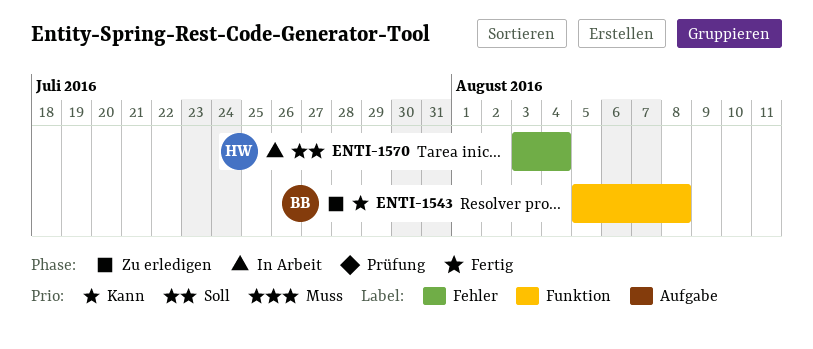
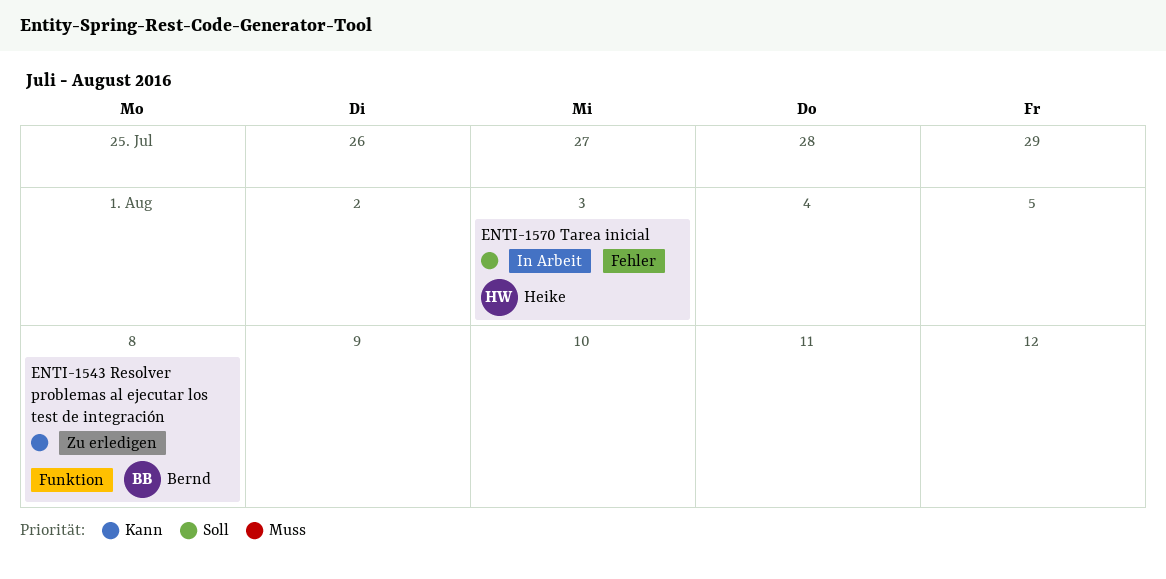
ENTI-1570, due: Aug 4 -> Aug 3

